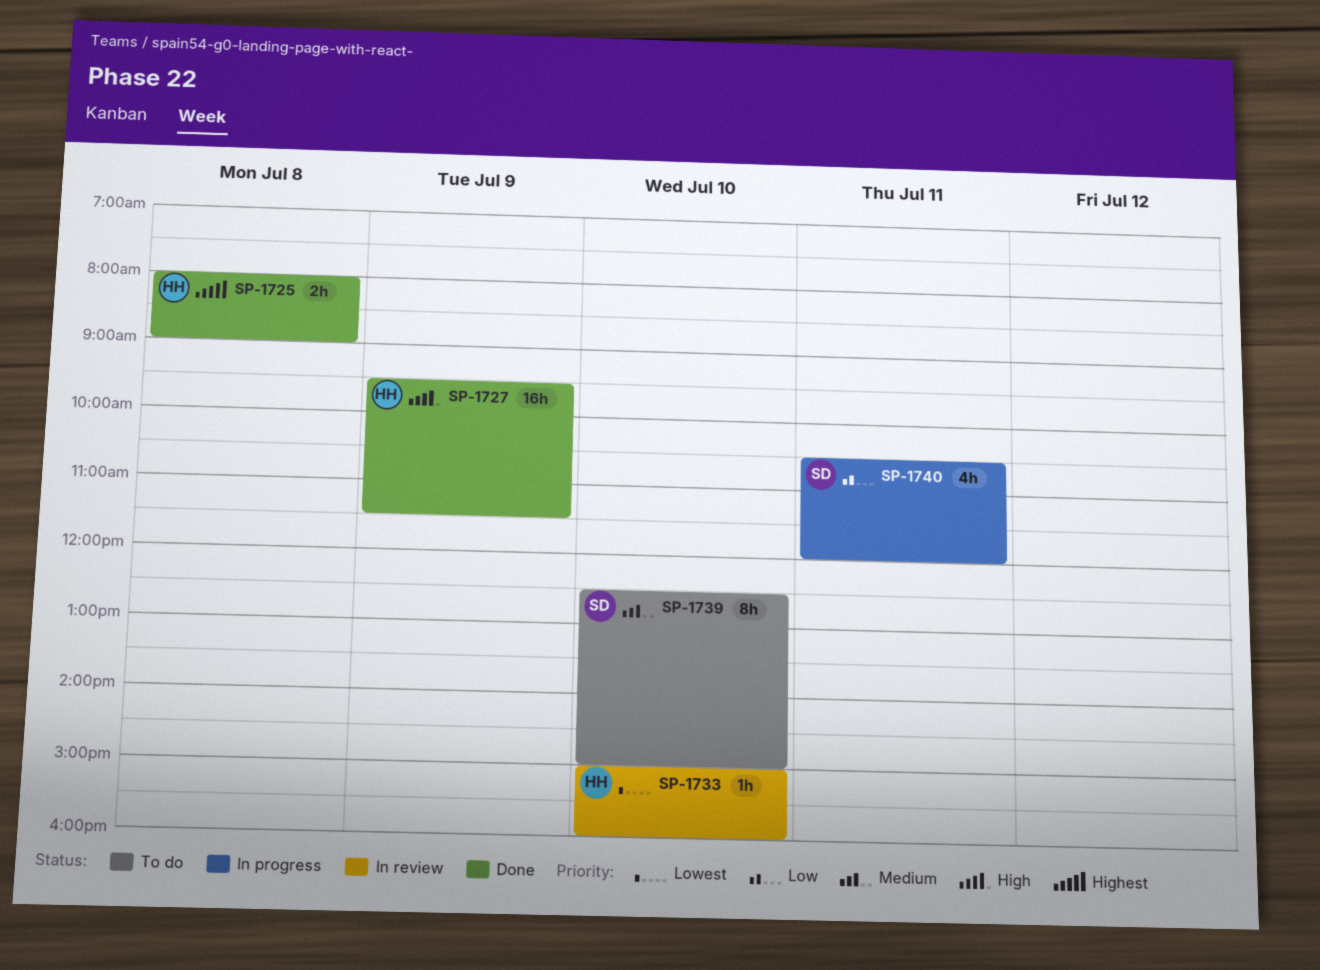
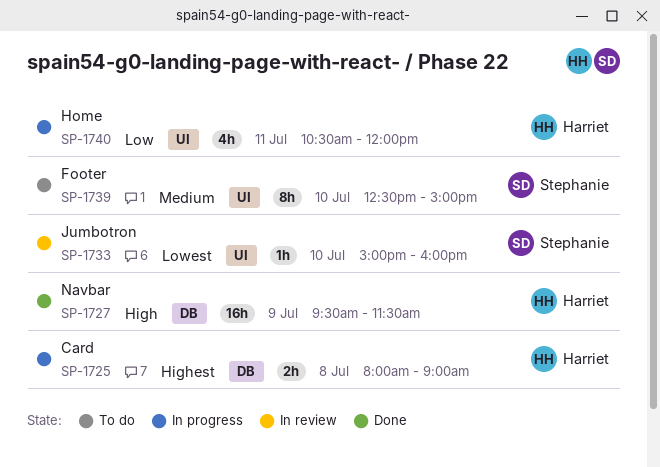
SP-1725, status: Done -> In progress
SP-1733, owner: Harriet -> Stephanie
SP-1740, owner: Stephanie -> Harriet

